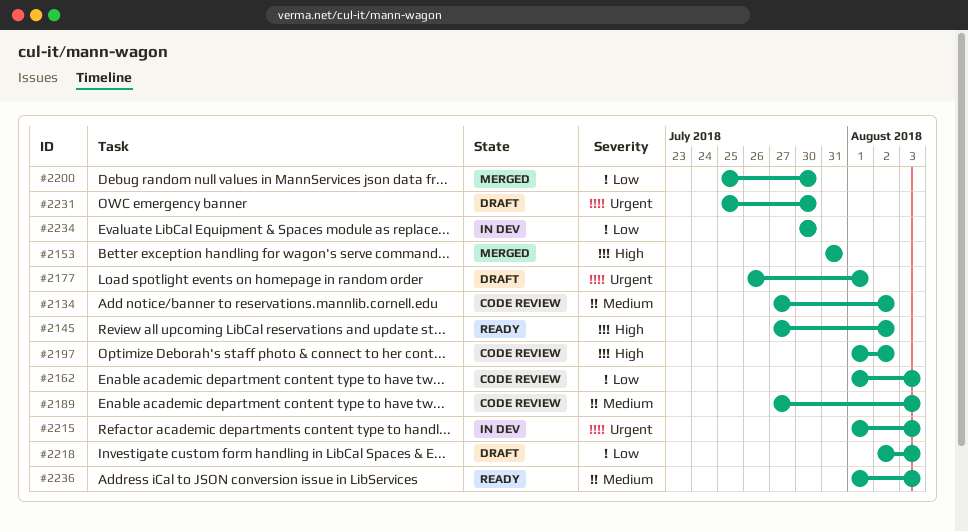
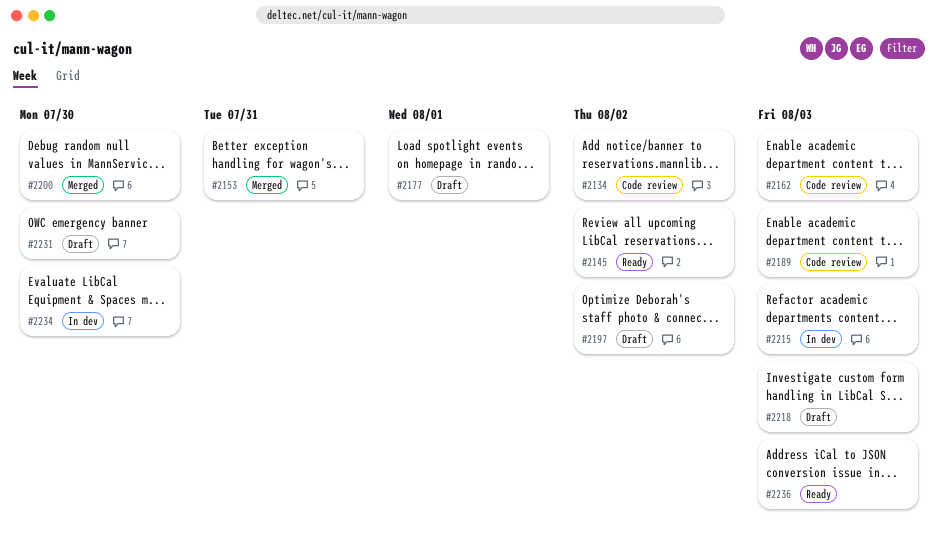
#2197, status: Code review -> Draft

